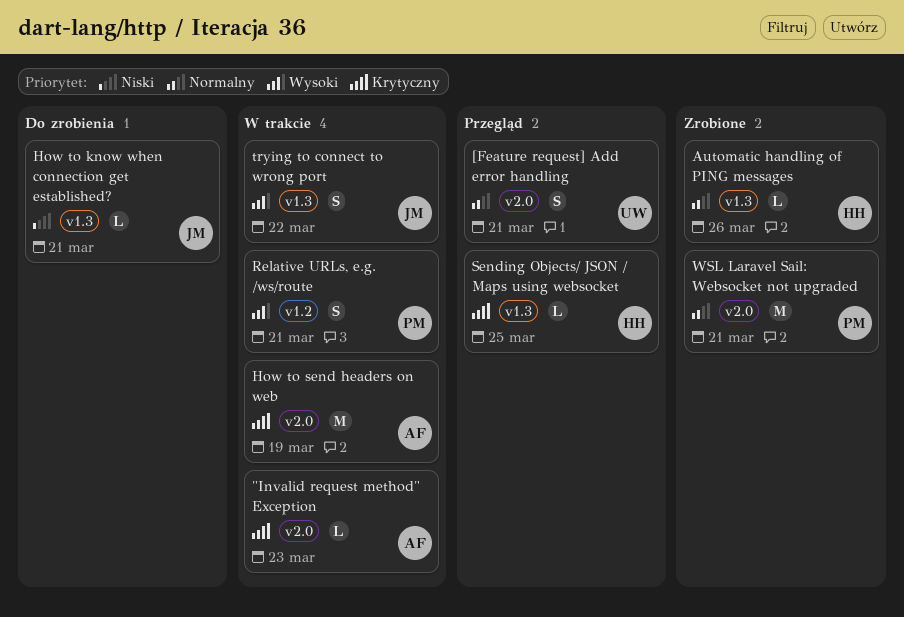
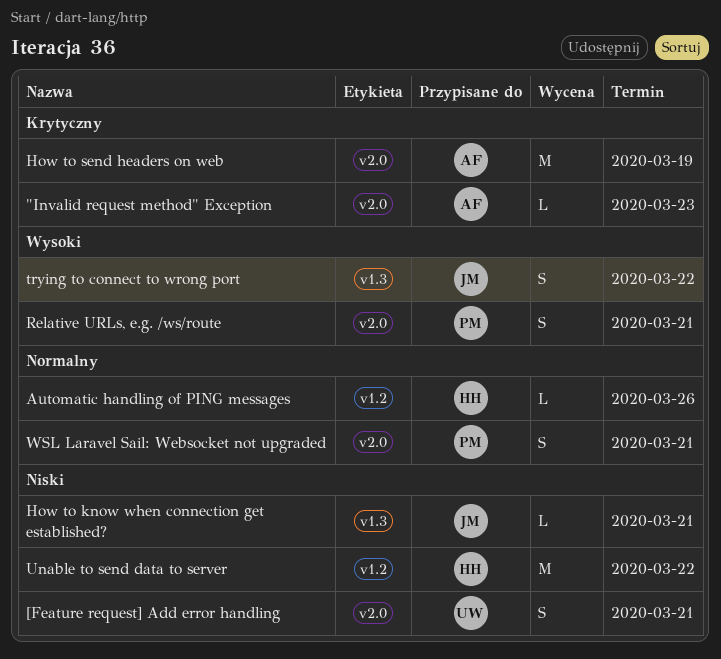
[Feature request] Add error handling, priority: Normalny -> Niski
Automatic handling of PING messages, label: v1.3 -> v1.2
Relative URLs, e.g. /ws/route, label: v1.2 -> v2.0
Sending Objects/ JSON / Maps using websocket: present -> none
Unable to send data to server: none -> present
WSL Laravel Sail: Websocket not upgraded, estimate: M -> S

